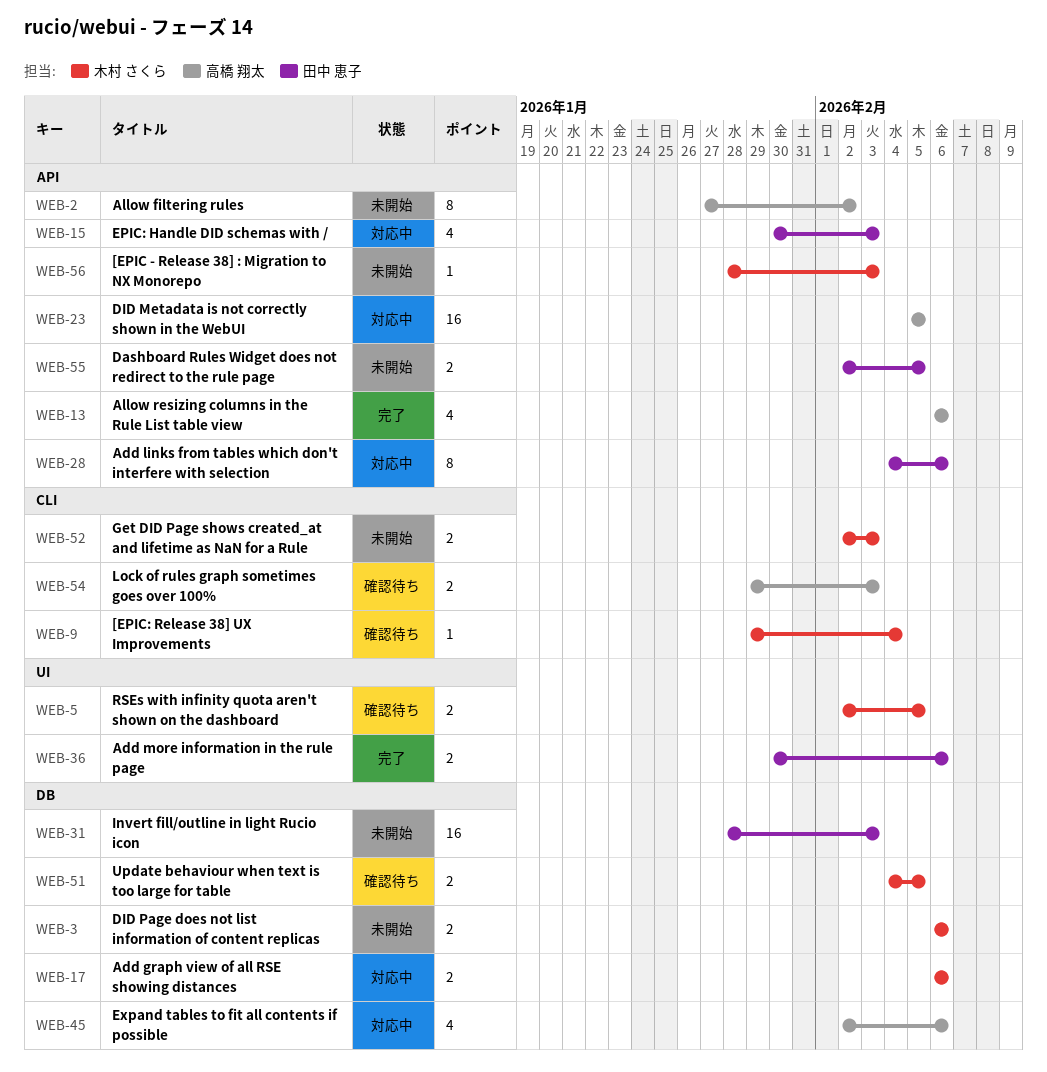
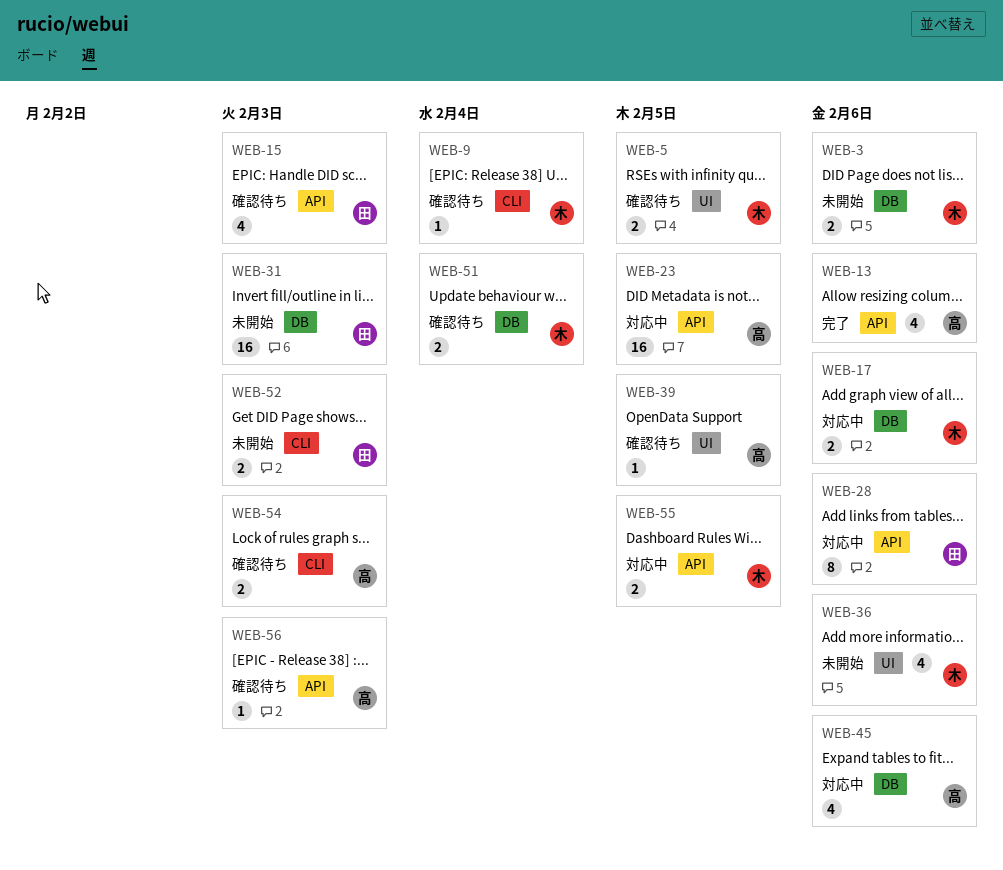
WEB-2: present -> none
WEB-15, status: 対応中 -> 確認待ち
WEB-36, status: 完了 -> 未開始
WEB-36, owner: 田中 恵子 -> 木村 さくら
WEB-36, estimate: 2 -> 4
WEB-39: none -> present
WEB-51, due: Feb 5 -> Feb 4
WEB-52, owner: 木村 さくら -> 田中 恵子
WEB-55, status: 未開始 -> 対応中
WEB-55, owner: 田中 恵子 -> 木村 さくら
WEB-56, status: 未開始 -> 確認待ち
WEB-56, owner: 木村 さくら -> 高橋 翔太

